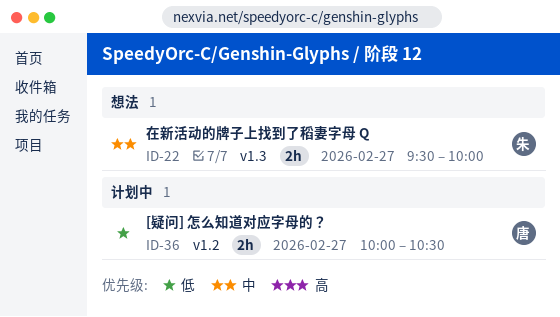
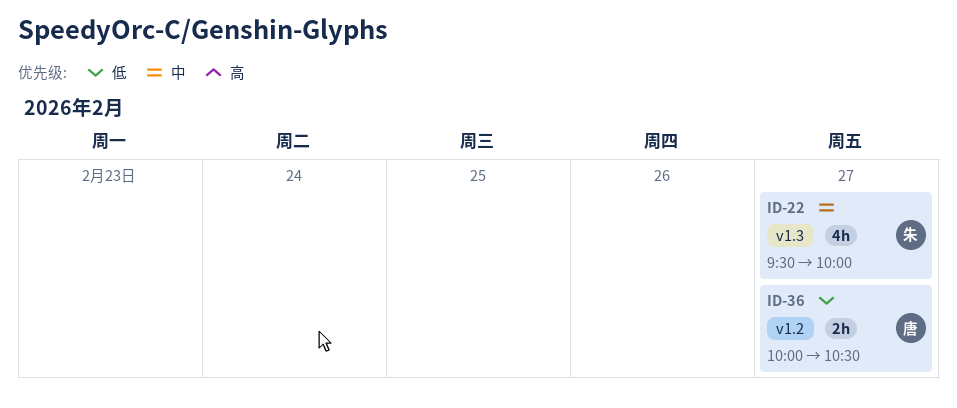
ID-22, estimate: 2h -> 4h

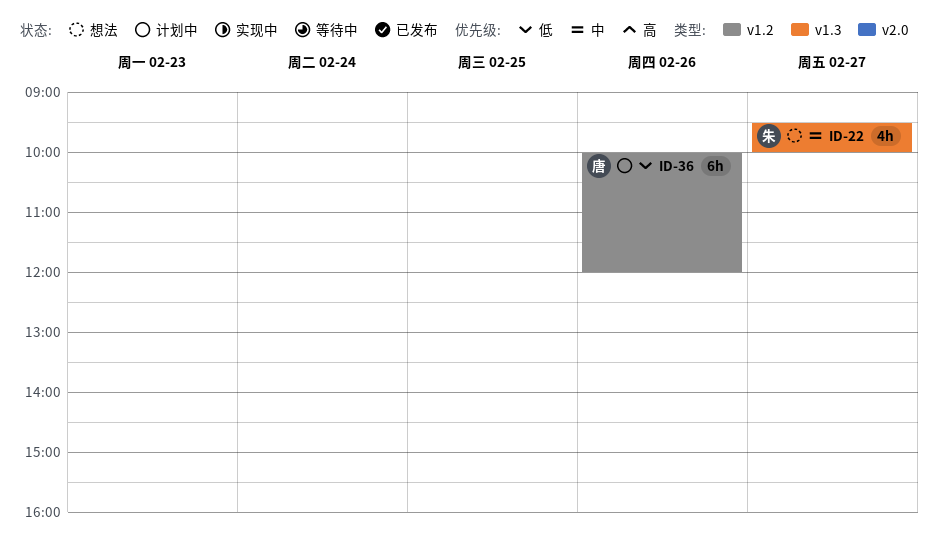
ID-36, estimate: 2h -> 6h
ID-36, day: Feb 27 -> Feb 26
ID-36, ends: 10:30 -> 12:00

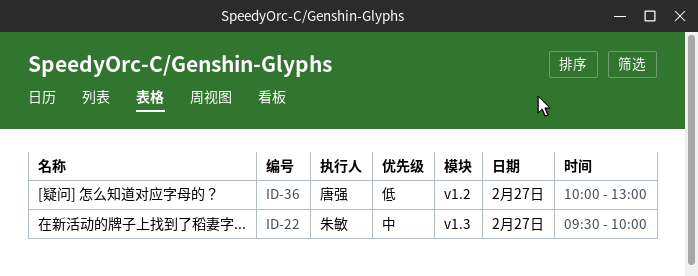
ID-36, day: Feb 26 -> Feb 27
ID-36, ends: 12:00 -> 13:00

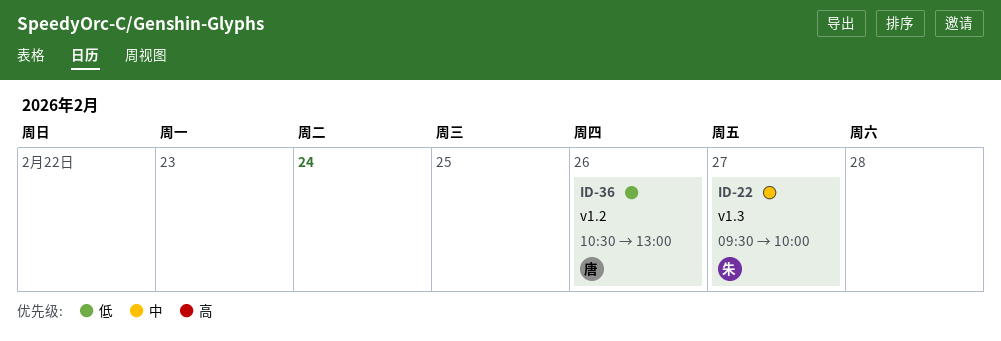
ID-36, day: Feb 27 -> Feb 26
ID-36, begins: 10:00 -> 10:30

